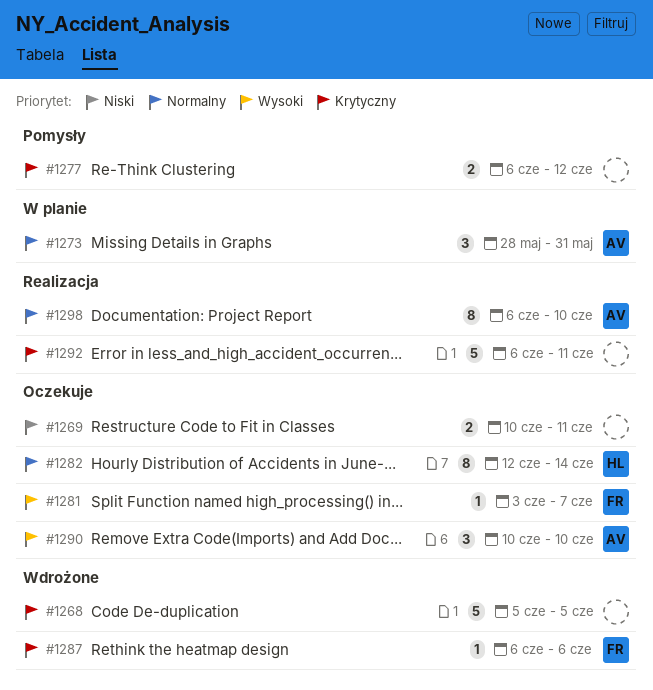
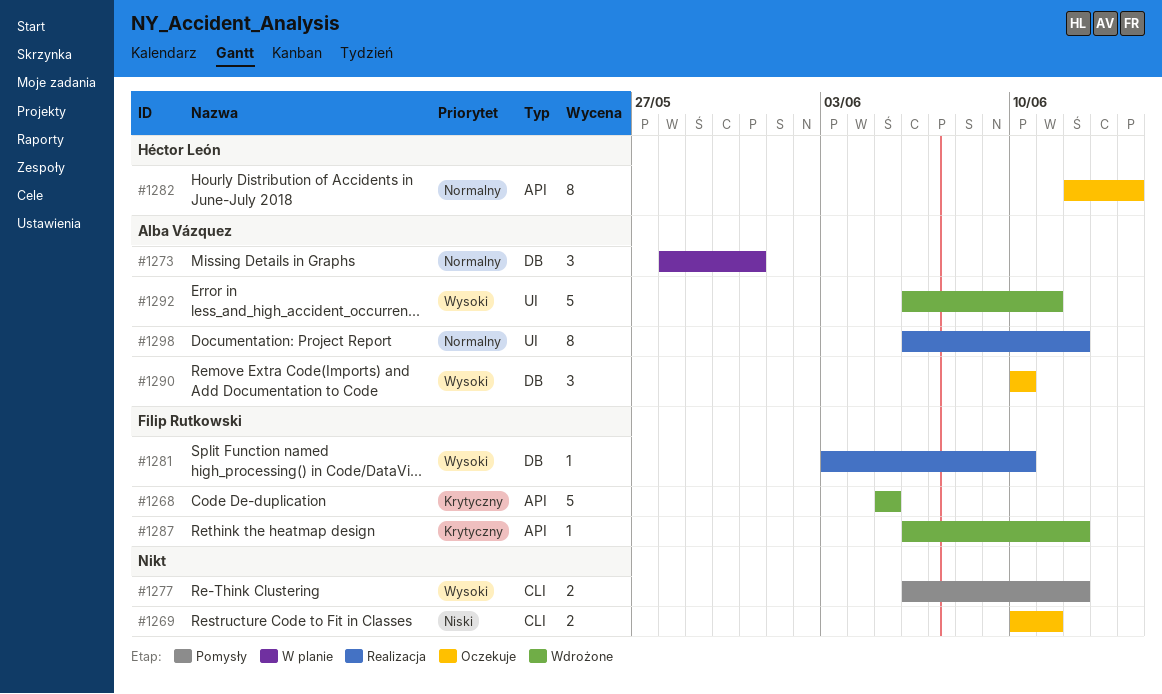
#1268, owner: none -> Filip Rutkowski
#1277, priority: Krytyczny -> Wysoki
#1281, status: Oczekuje -> Realizacja
#1281, due: Jun 7 -> Jun 10
#1287, due: Jun 6 -> Jun 12
#1292, status: Realizacja -> Wdrożone
#1292, owner: none -> Alba Vázquez
#1292, priority: Krytyczny -> Wysoki
#1298, due: Jun 10 -> Jun 12

